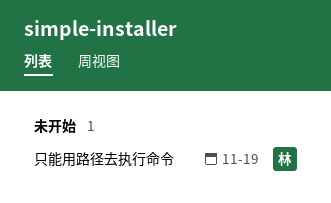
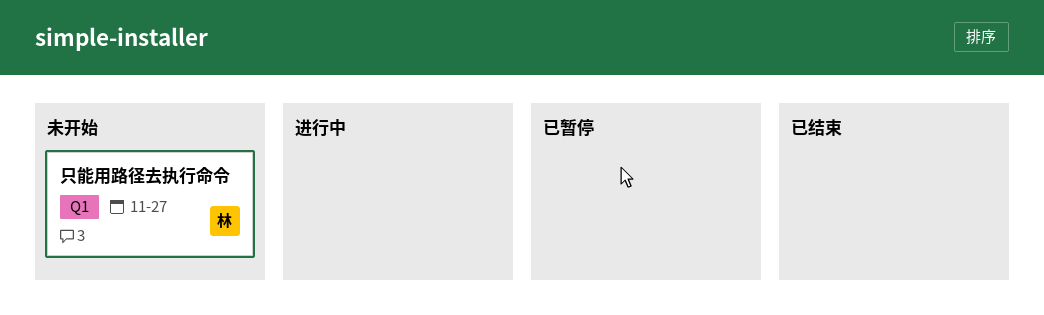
只能用路径去执行命令, due: Nov 19 -> Nov 27

